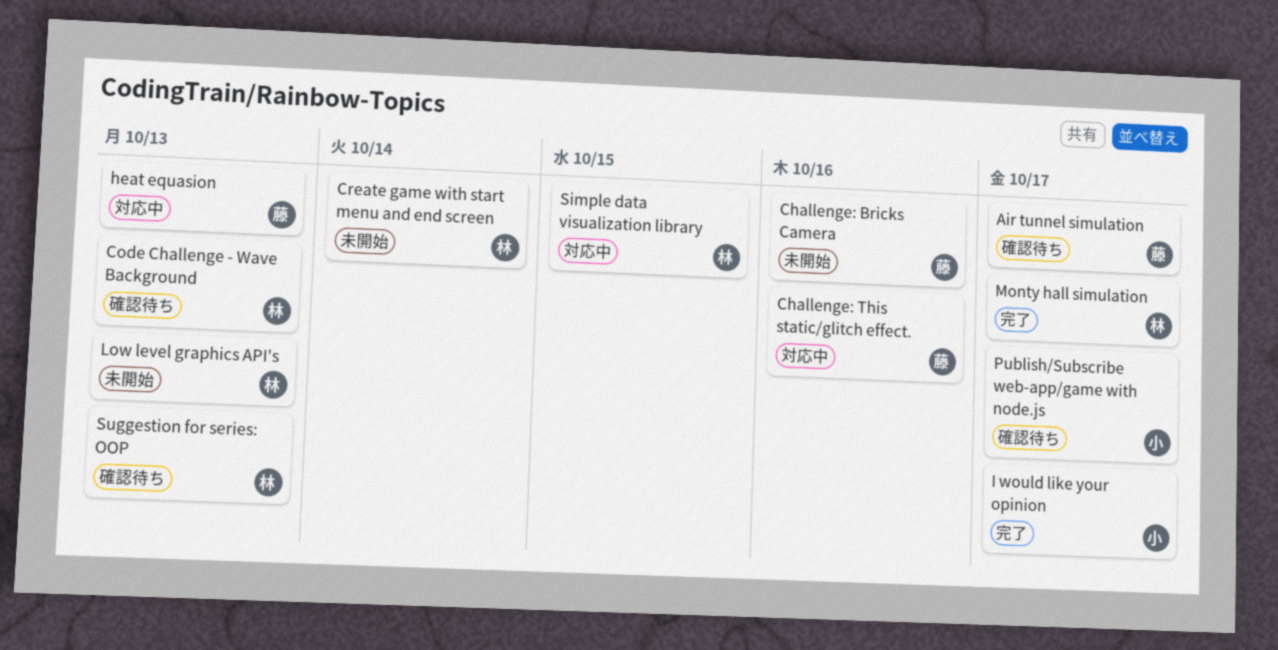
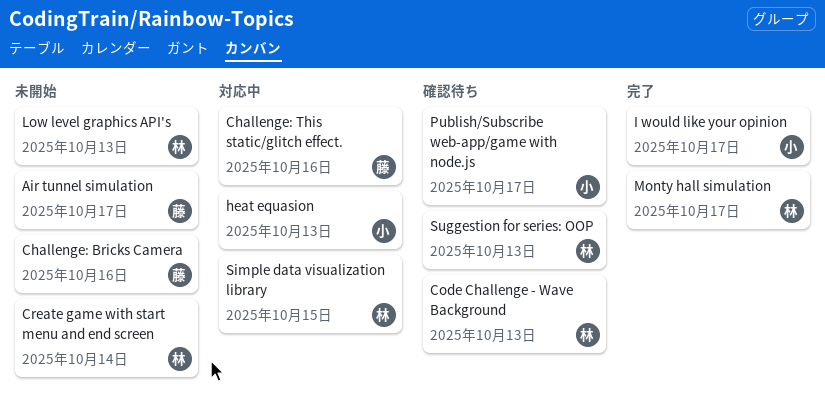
Air tunnel simulation, status: 確認待ち -> 未開始
heat equasion, owner: 藤 -> 小

